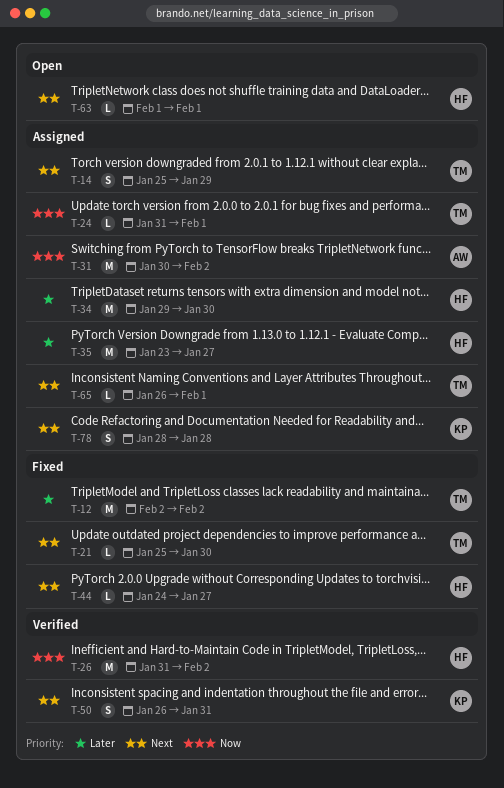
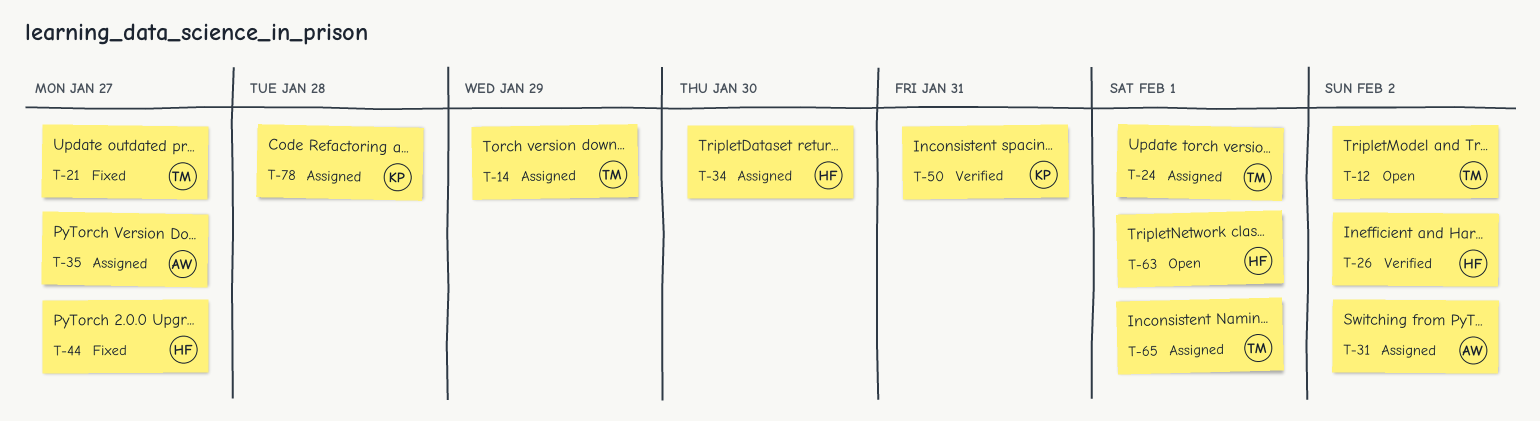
T-12, status: Fixed -> Open
T-21, due: Jan 30 -> Jan 27
T-35, owner: HF -> AW

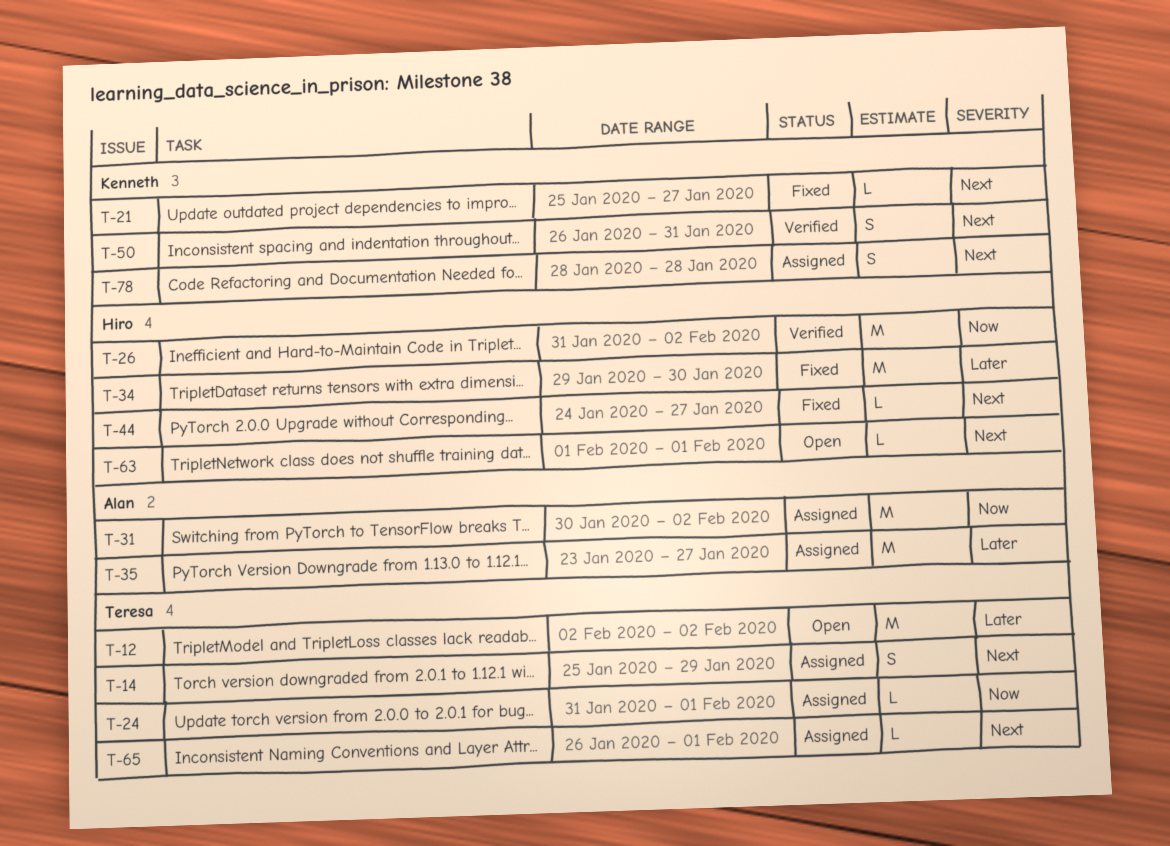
T-21, owner: Teresa -> Kenneth
T-34, status: Assigned -> Fixed

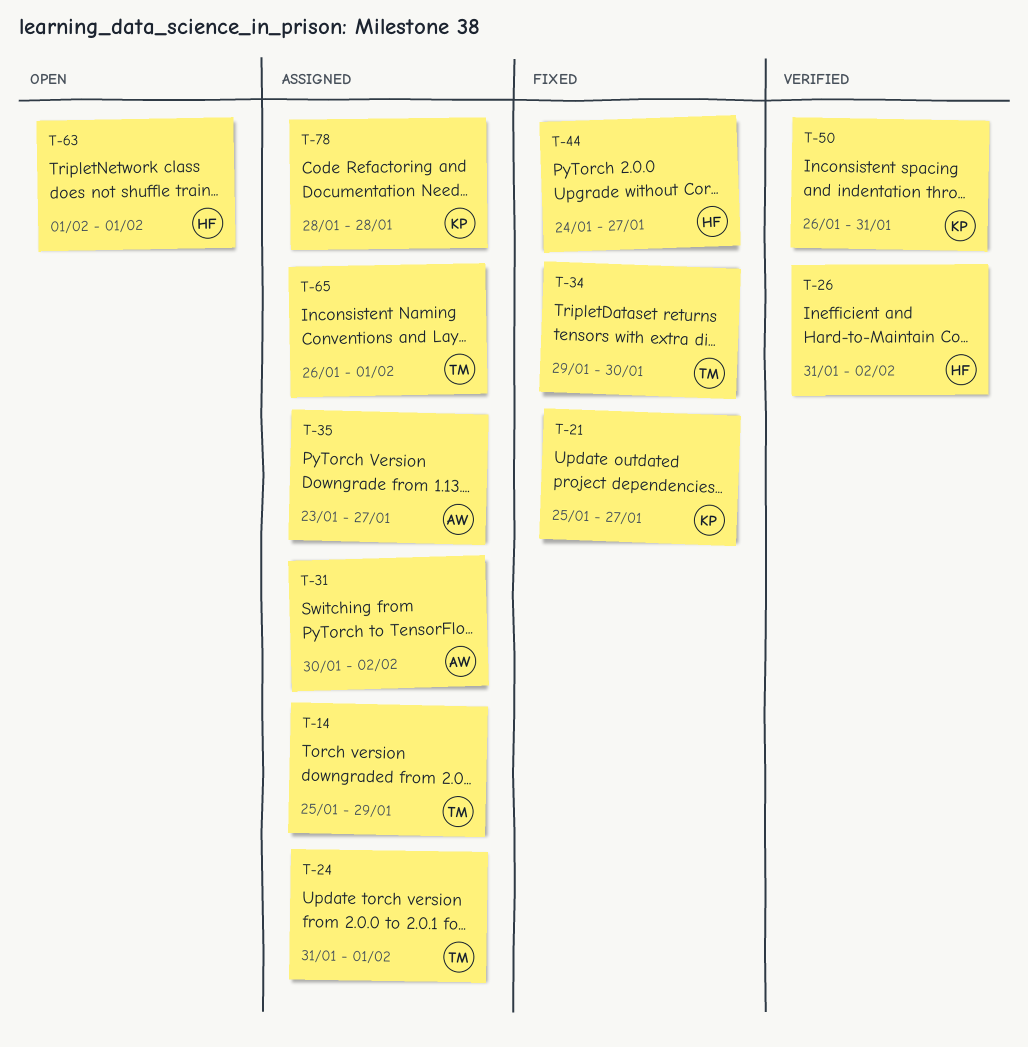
T-12: present -> none
T-34, owner: Hiro -> Teresa

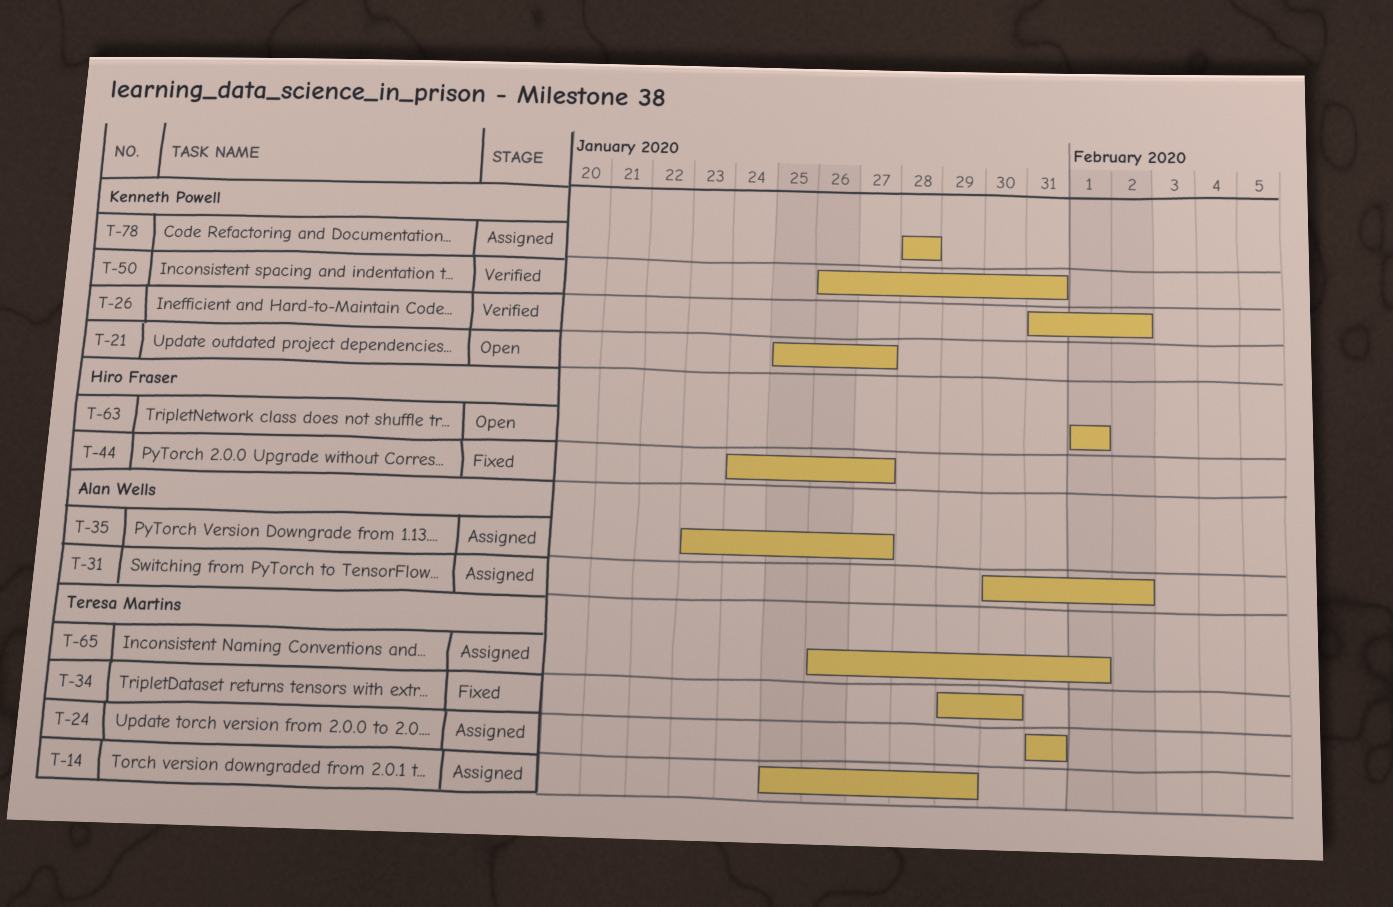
T-21, status: Fixed -> Open
T-24, due: Feb 1 -> Jan 31
T-26, owner: Hiro Fraser -> Kenneth Powell

